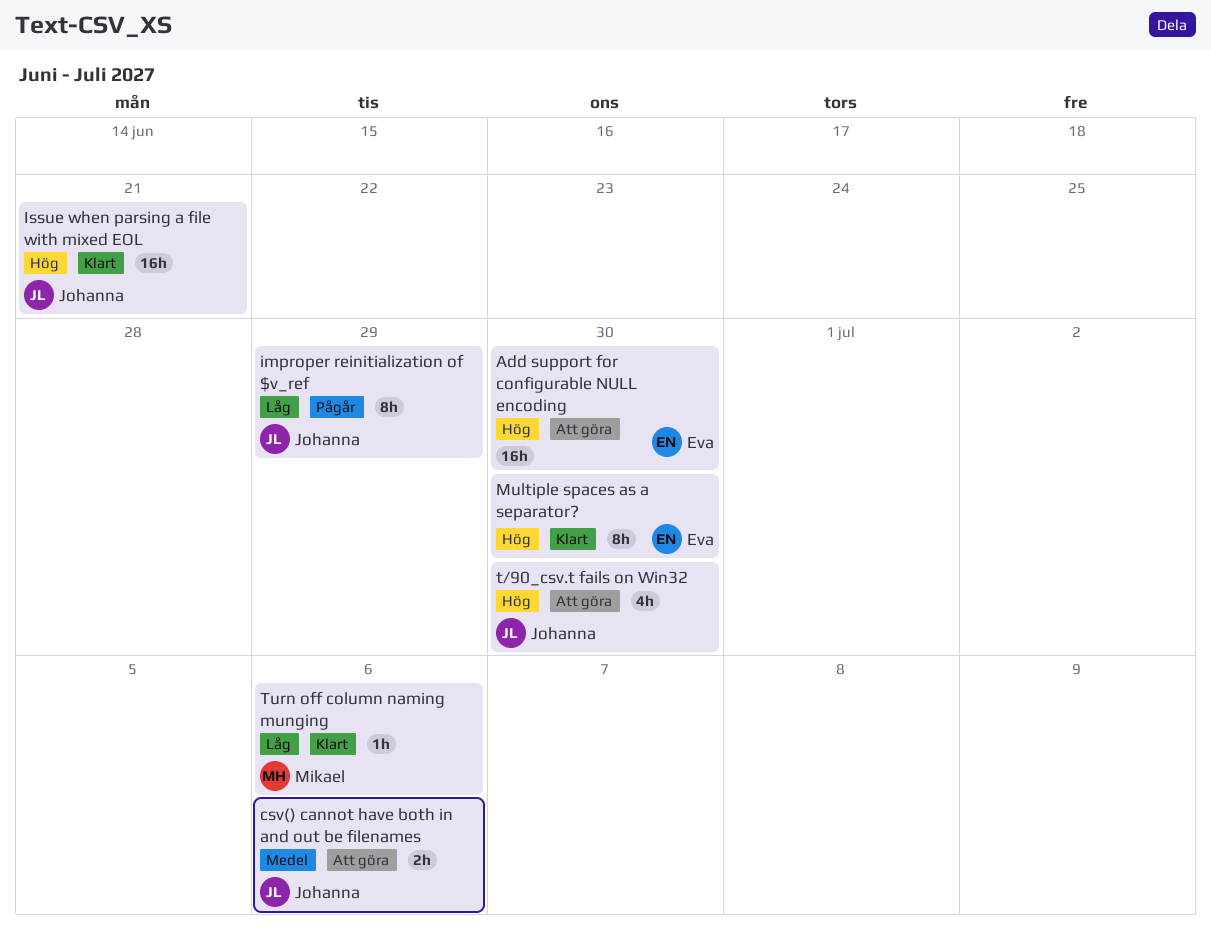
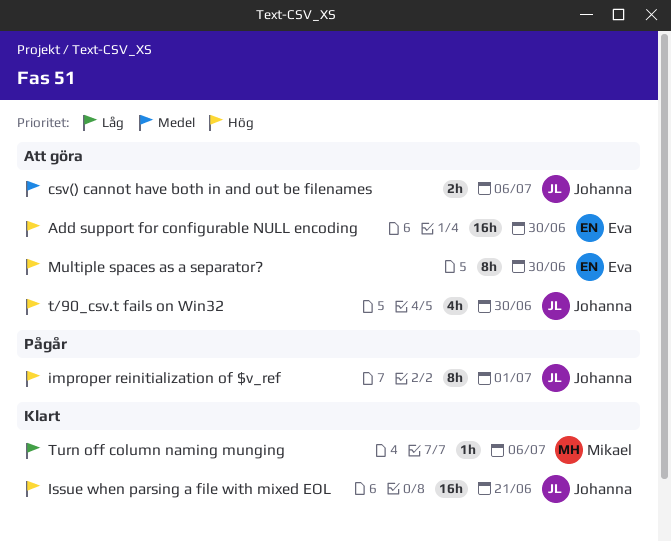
improper reinitialization of $v_ref, priority: Låg -> Hög
improper reinitialization of $v_ref, due: Jun 29 -> Jul 1
Multiple spaces as a separator?, status: Klart -> Att göra

